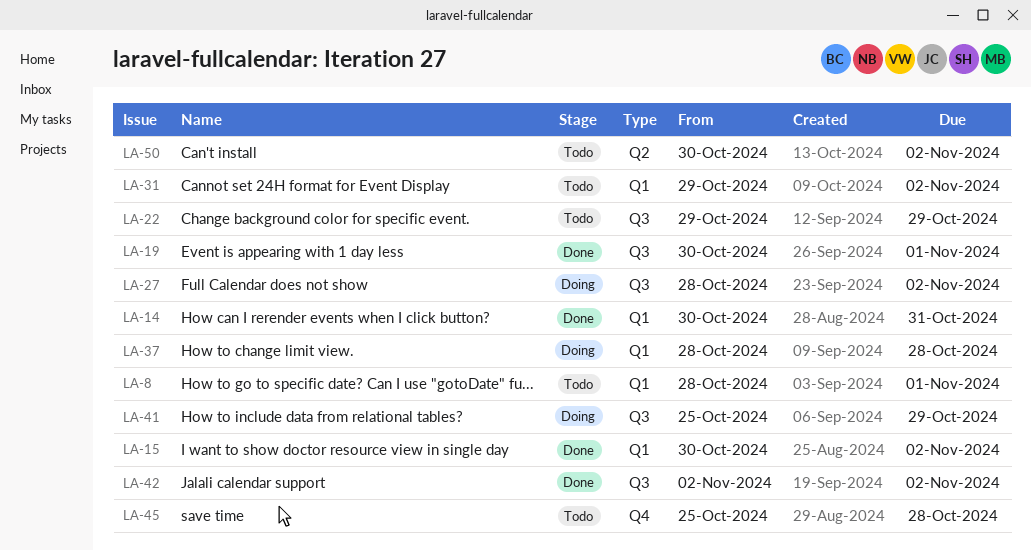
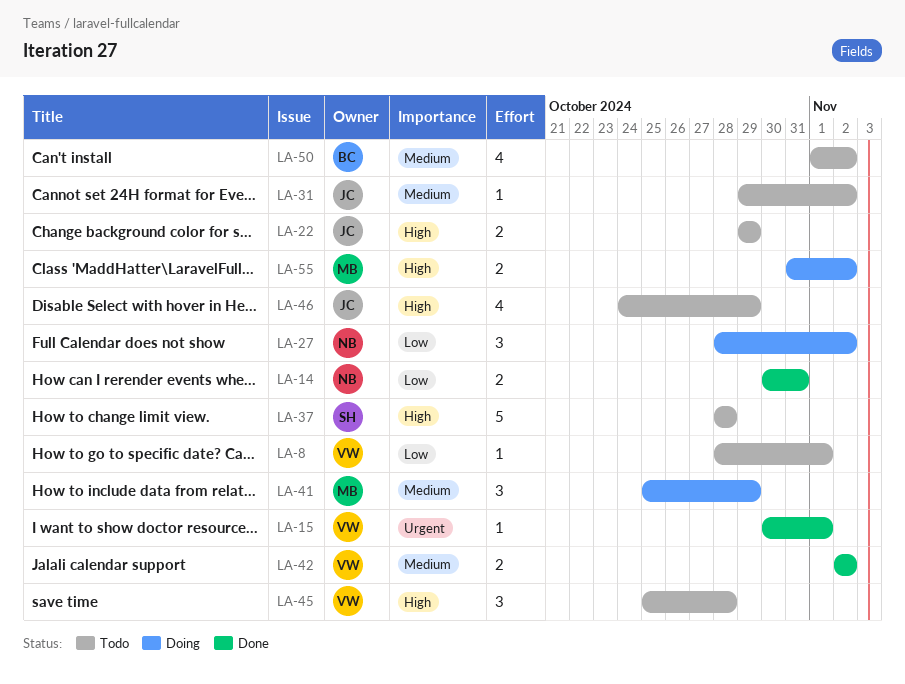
LA-15, due: Nov 2 -> Nov 1
LA-19: present -> none
LA-37, status: Doing -> Todo
LA-46: none -> present
LA-50, start: Oct 30 -> Nov 1
LA-55: none -> present

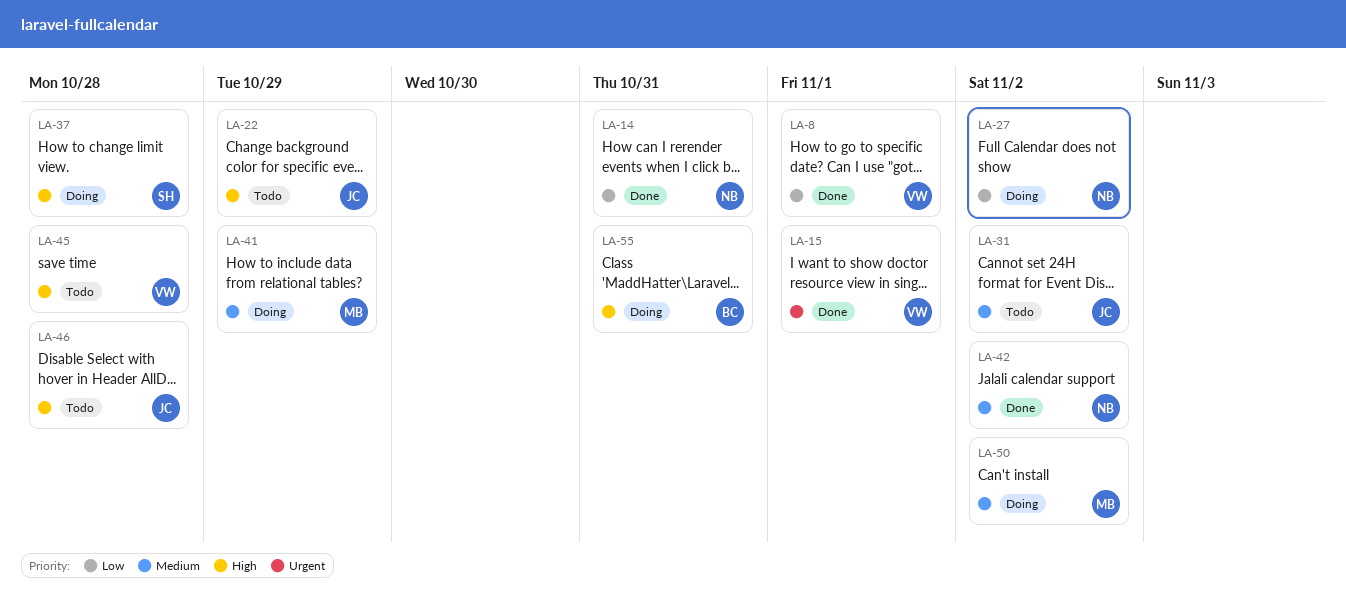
LA-8, status: Todo -> Done
LA-37, status: Todo -> Doing
LA-42, owner: VW -> NB
LA-46, due: Oct 29 -> Oct 28
LA-50, status: Todo -> Doing
LA-50, owner: BC -> MB
LA-55, owner: MB -> BC
LA-55, due: Nov 2 -> Oct 31

